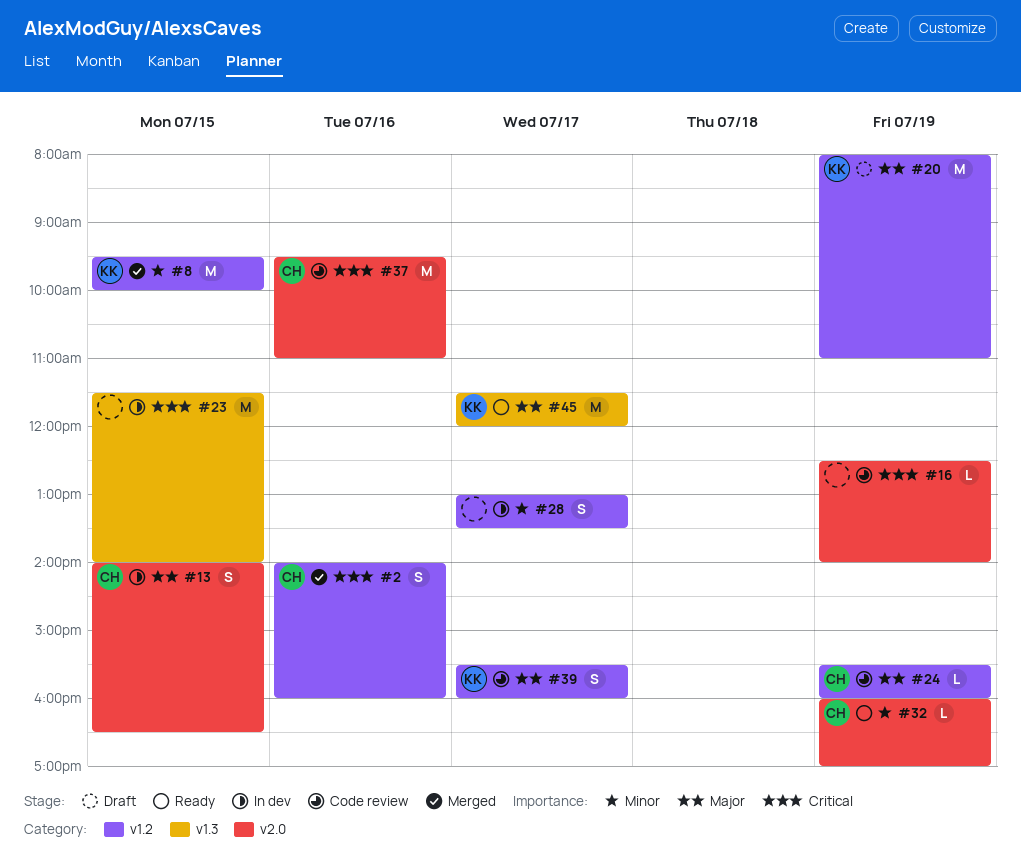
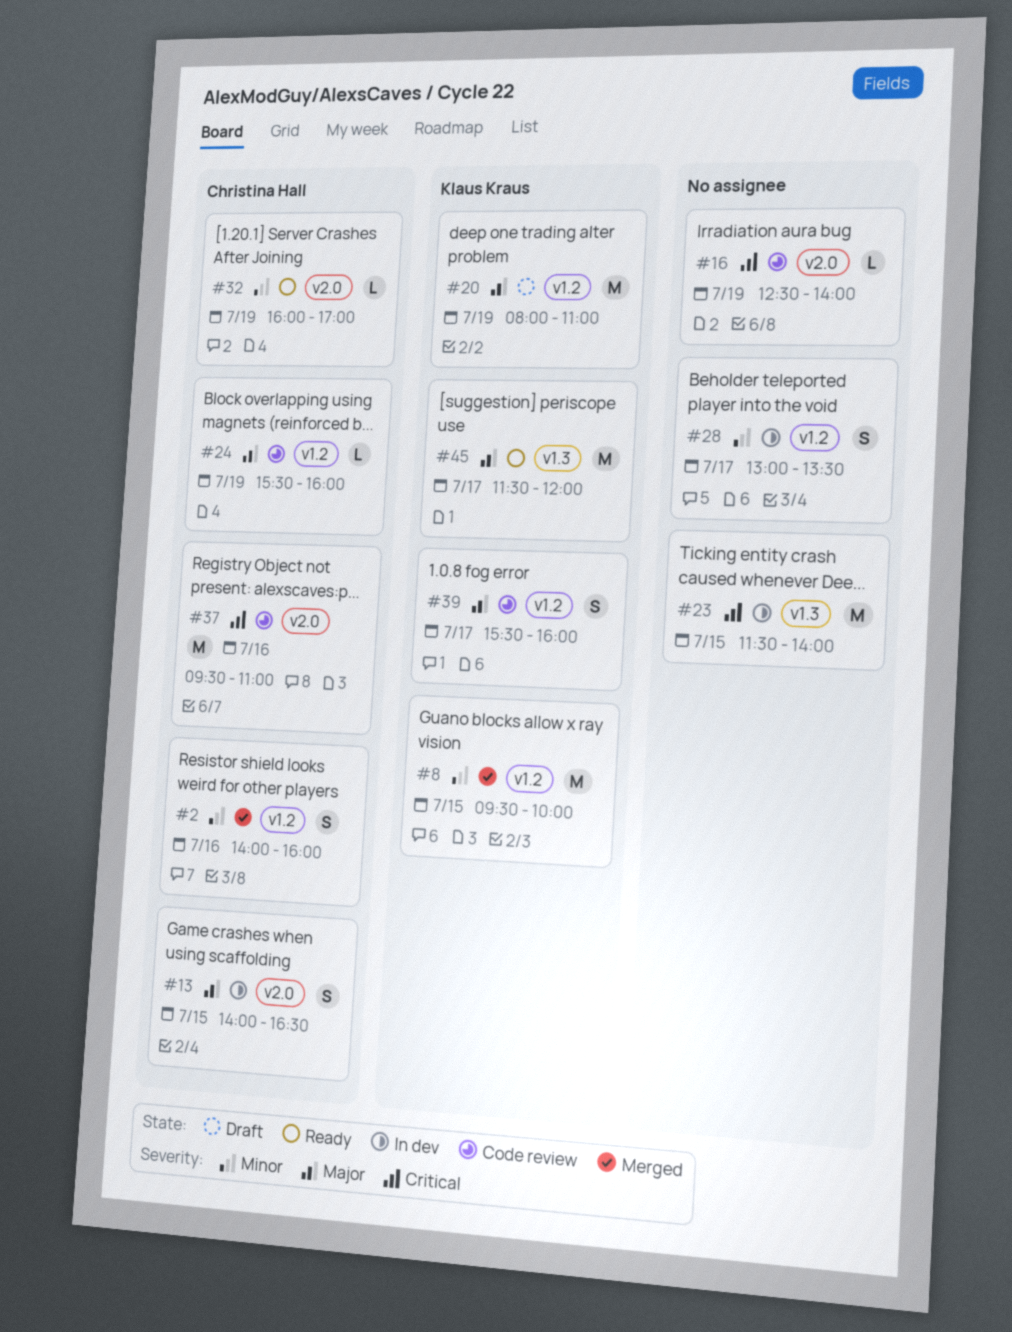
#2, priority: Critical -> Minor

